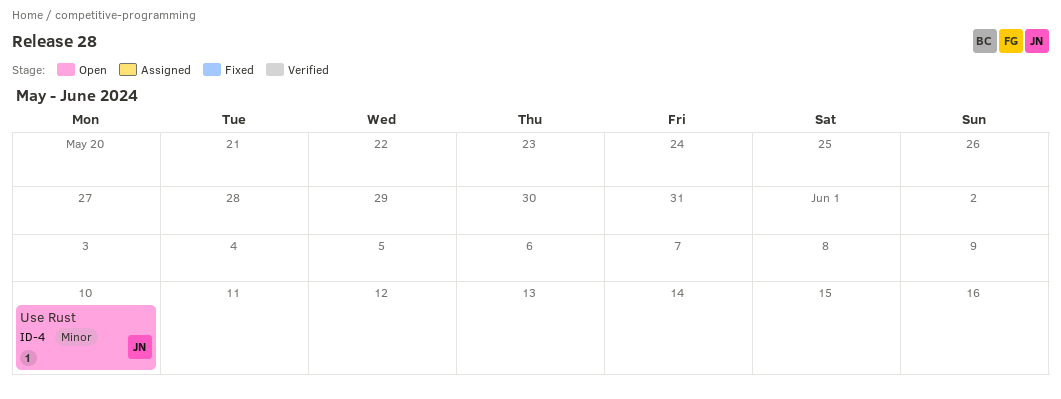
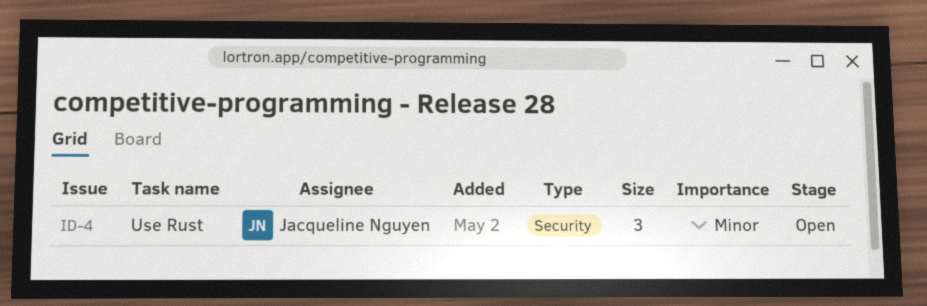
ID-4, estimate: 1 -> 3

